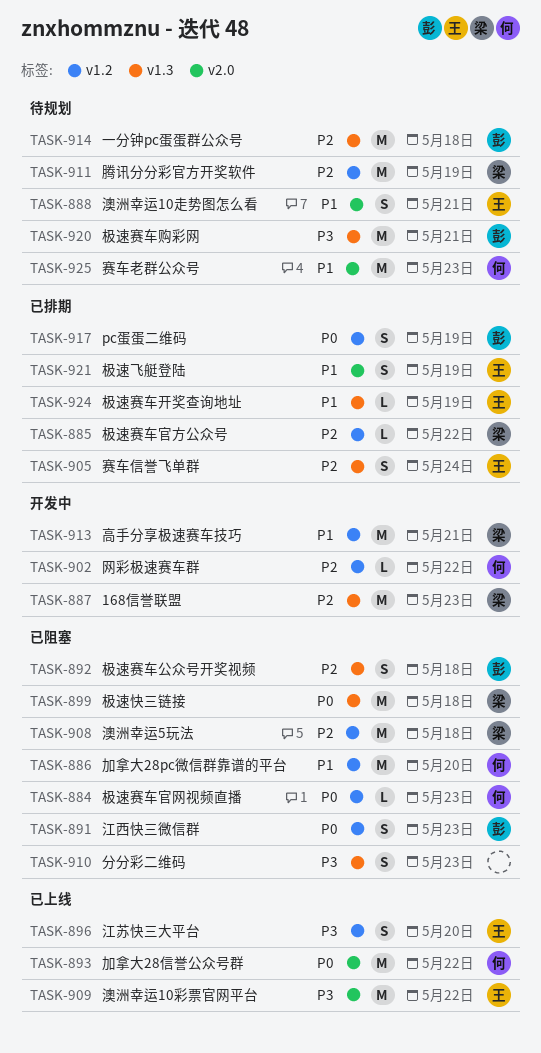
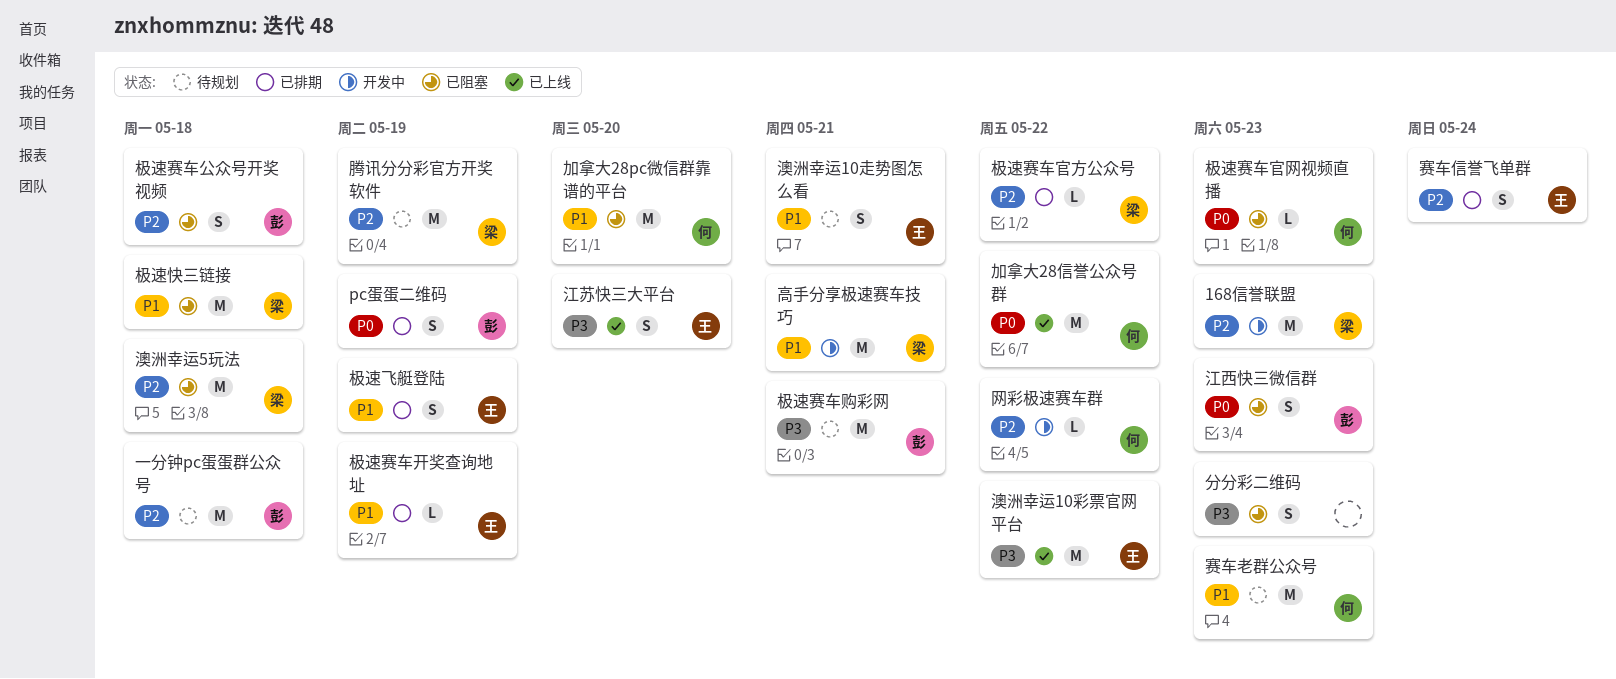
极速快三链接, priority: P0 -> P1

